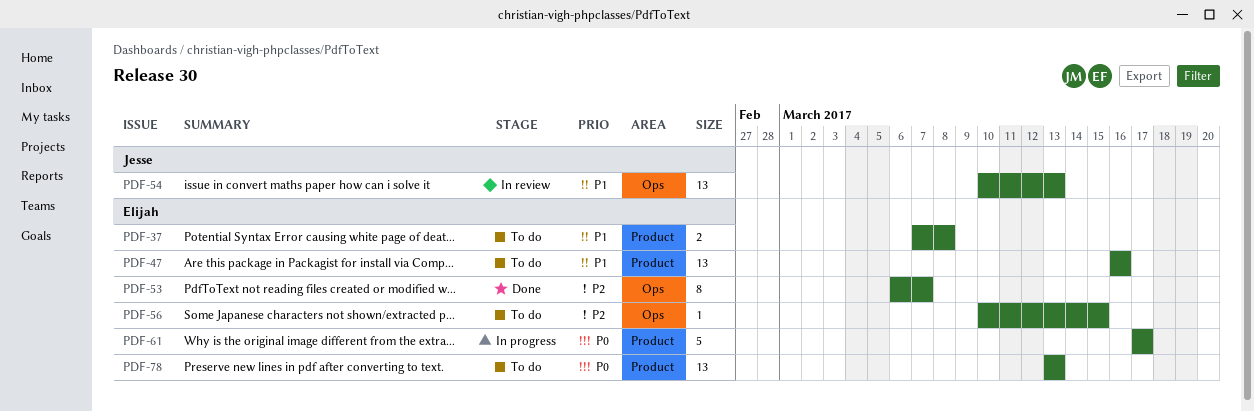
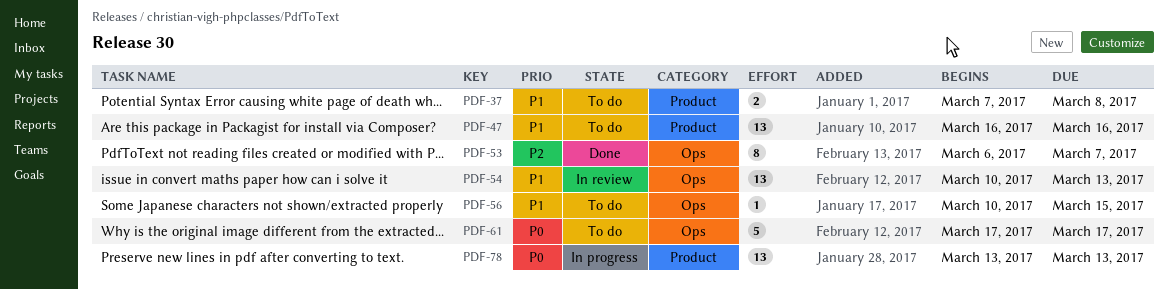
PDF-56, priority: P2 -> P1
PDF-61, status: In progress -> To do
PDF-61, label: Product -> Ops
PDF-78, status: To do -> In progress

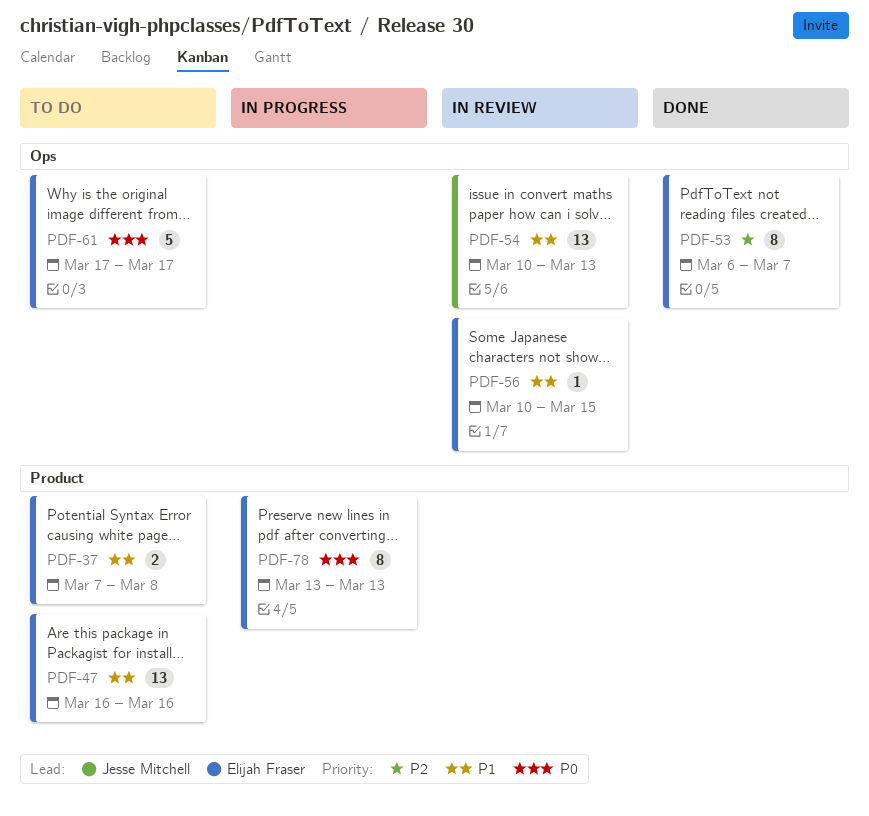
PDF-56, status: To do -> In review
PDF-78, estimate: 13 -> 8

